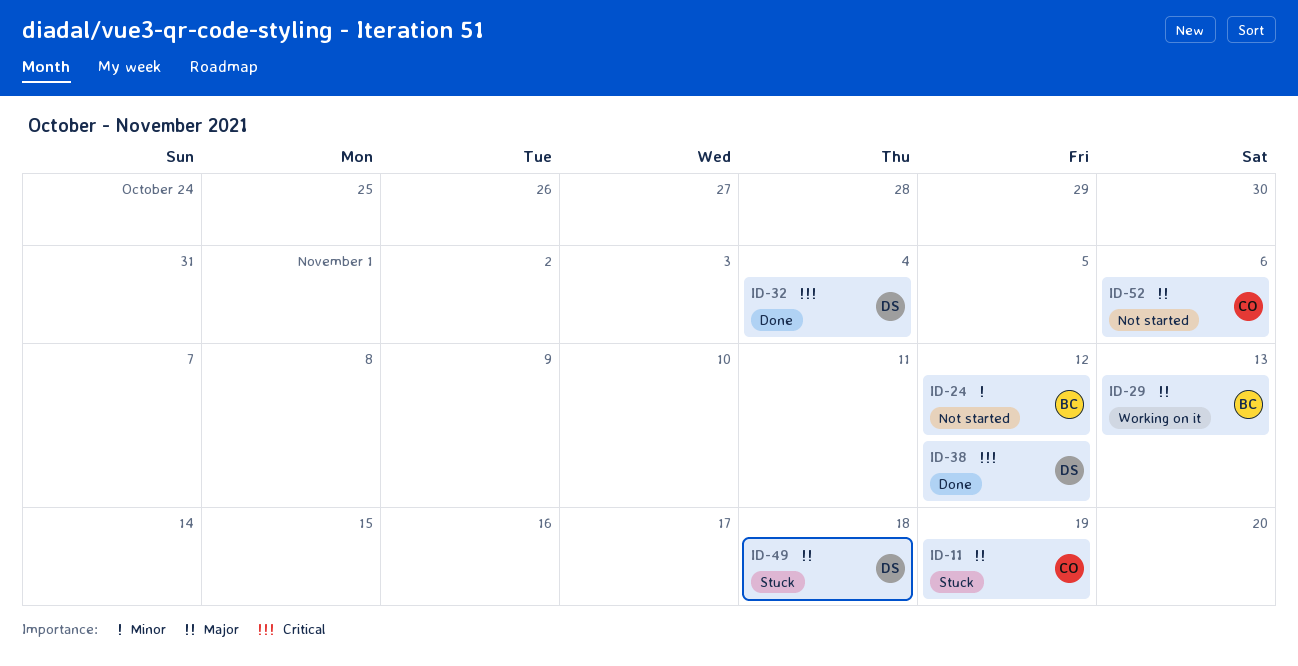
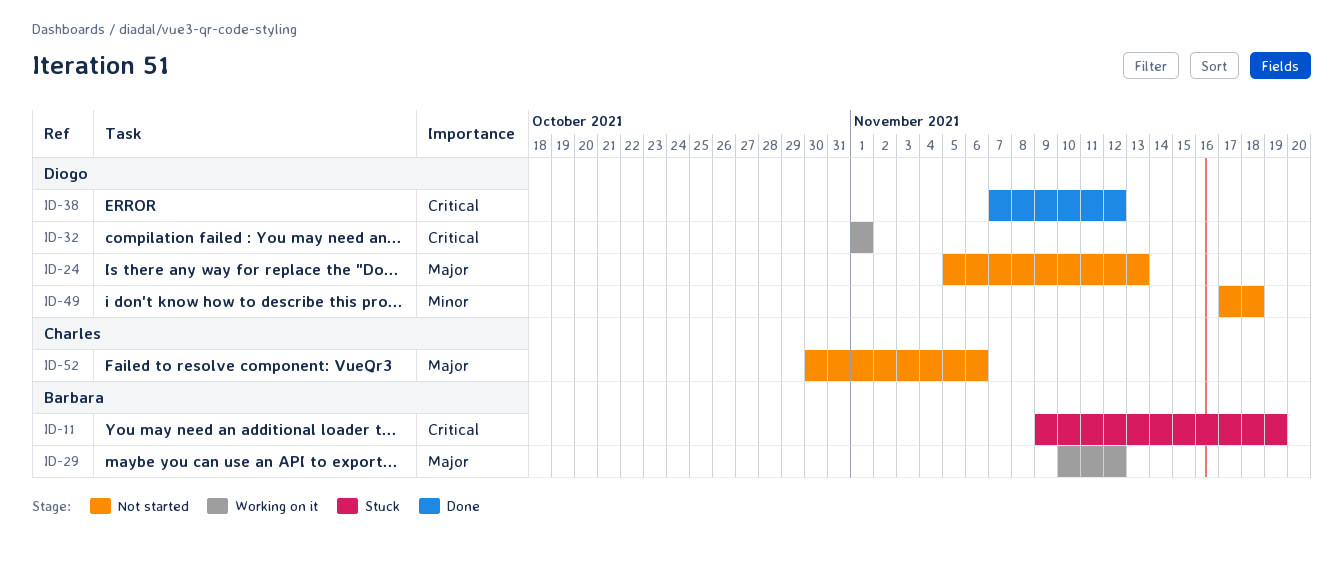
ID-11, owner: Charles -> Barbara
ID-11, priority: Major -> Critical
ID-24, owner: Barbara -> Diogo
ID-24, priority: Minor -> Major
ID-24, due: Nov 12 -> Nov 13
ID-29, due: Nov 13 -> Nov 12
ID-32, status: Done -> Working on it
ID-32, due: Nov 4 -> Nov 1
ID-49, status: Stuck -> Not started
ID-49, priority: Major -> Minor

